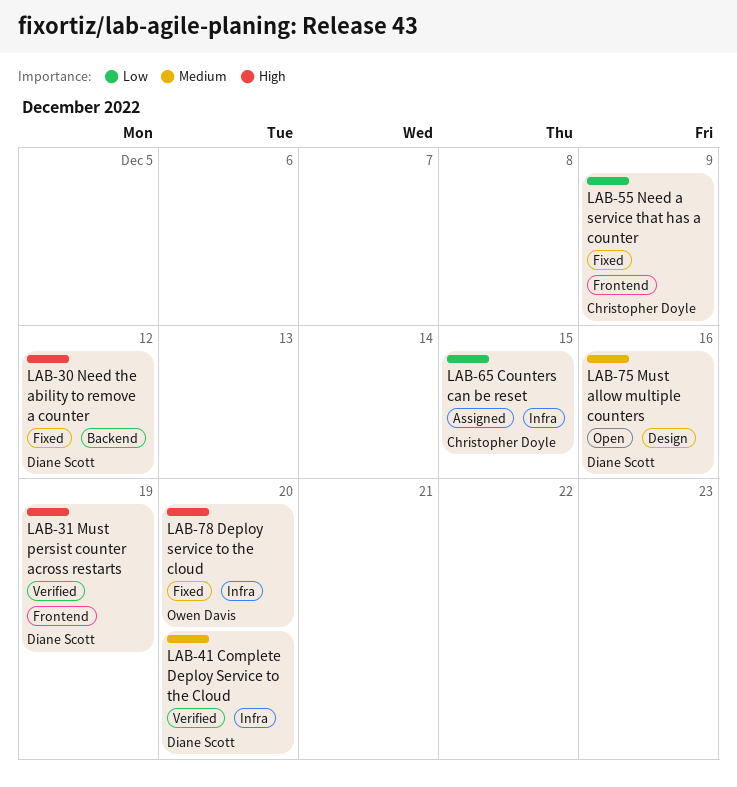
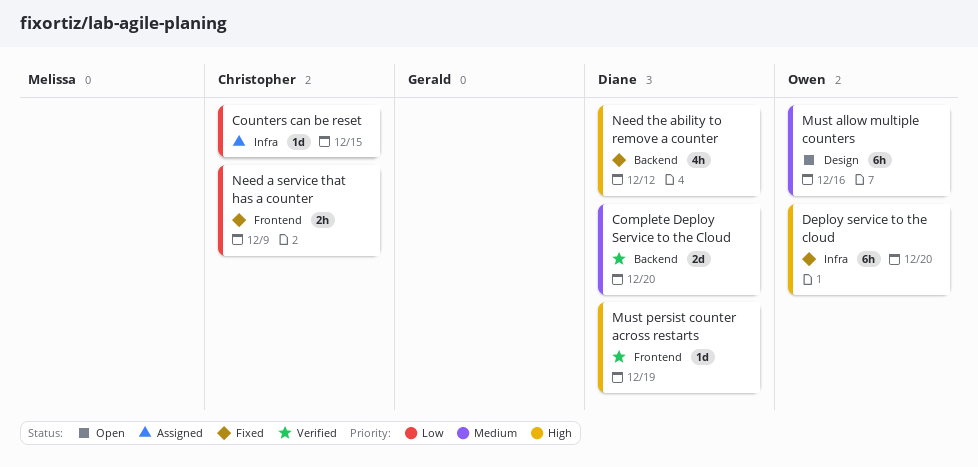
Complete Deploy Service to the Cloud, label: Infra -> Backend
Must allow multiple counters, owner: Diane Scott -> Owen Davis

